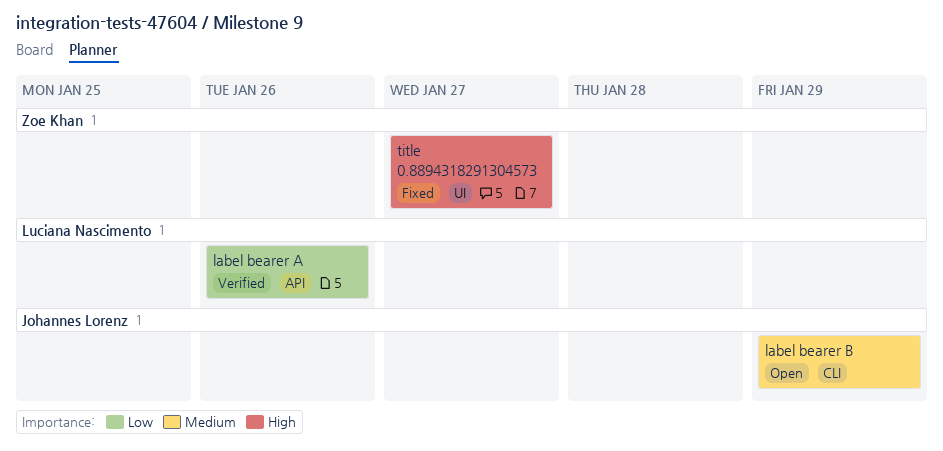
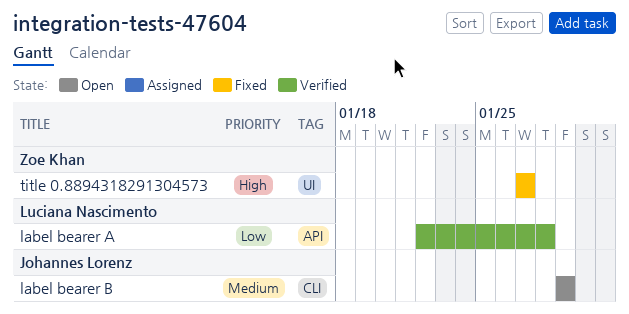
label bearer A, due: Jan 26 -> Jan 28

